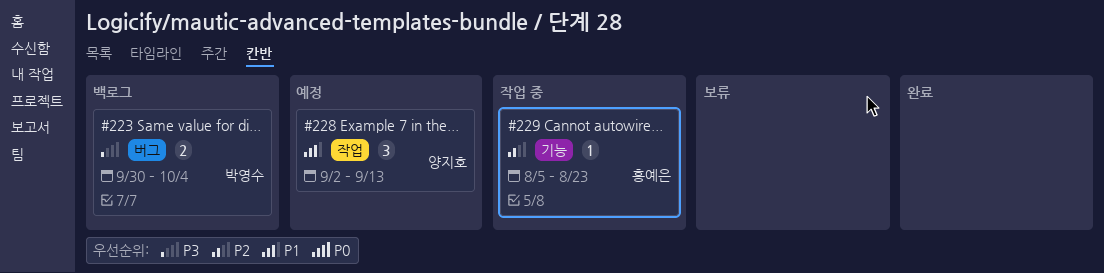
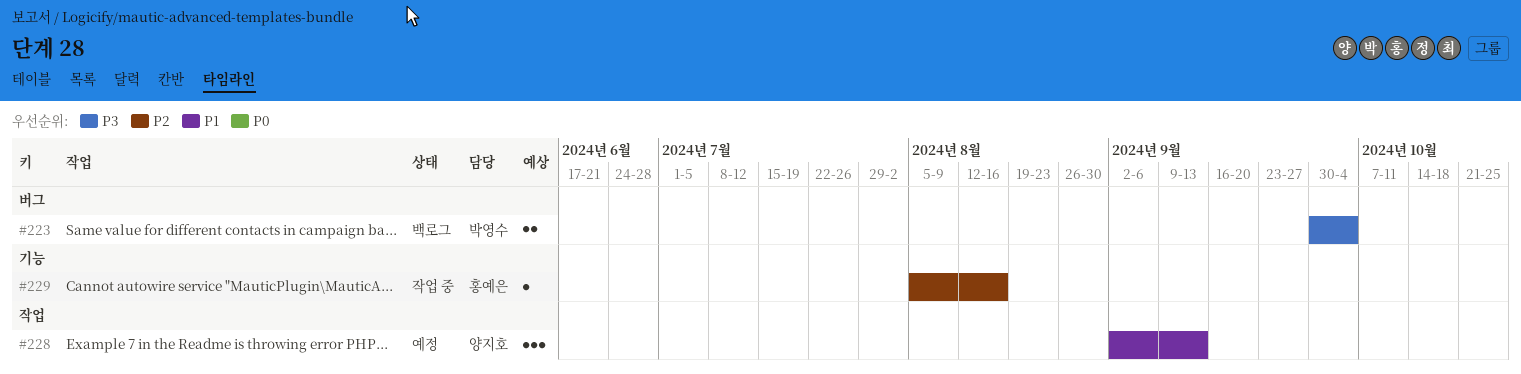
#229, due: Aug 23 -> Aug 16

